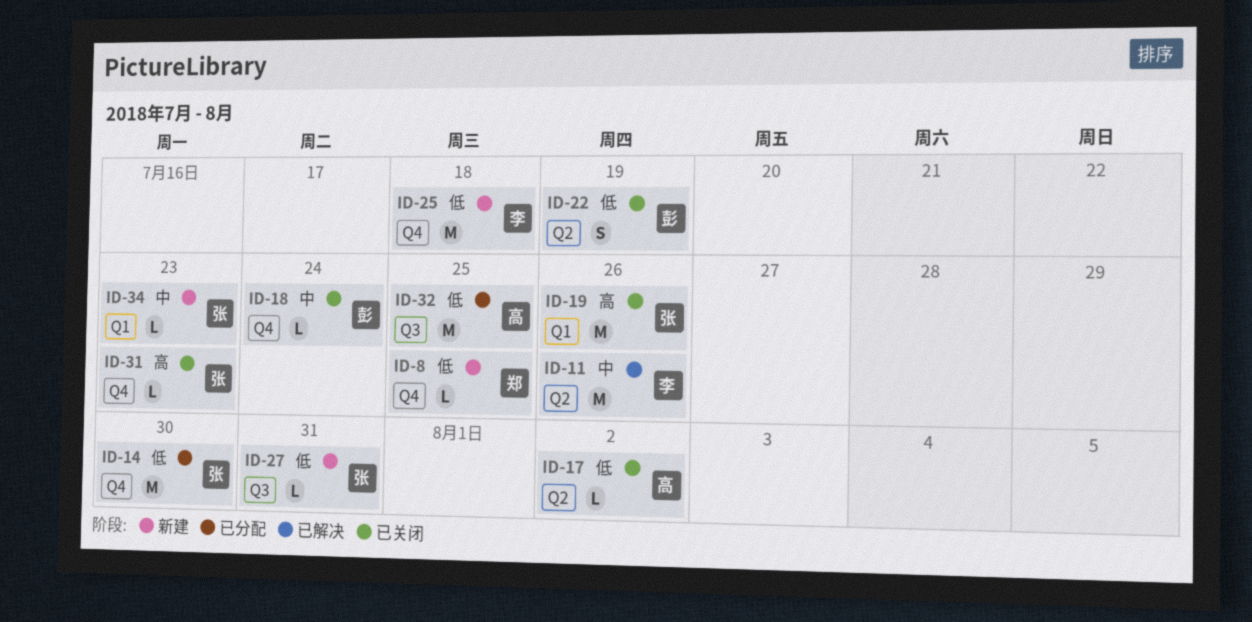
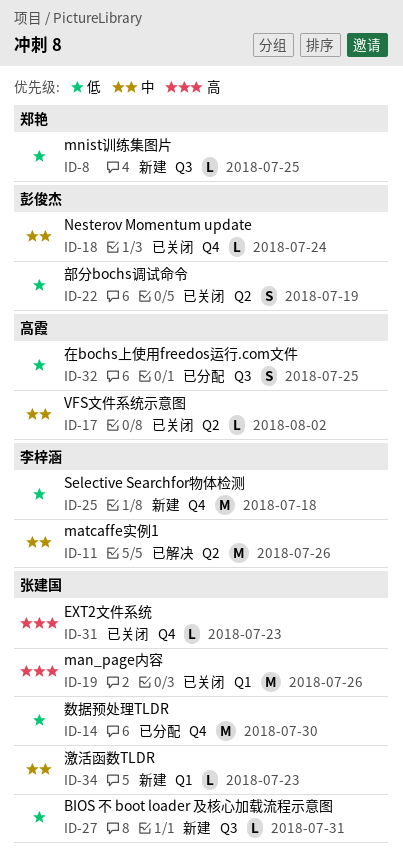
ID-8, label: Q4 -> Q3
ID-17, priority: 低 -> 中
ID-32, estimate: M -> S

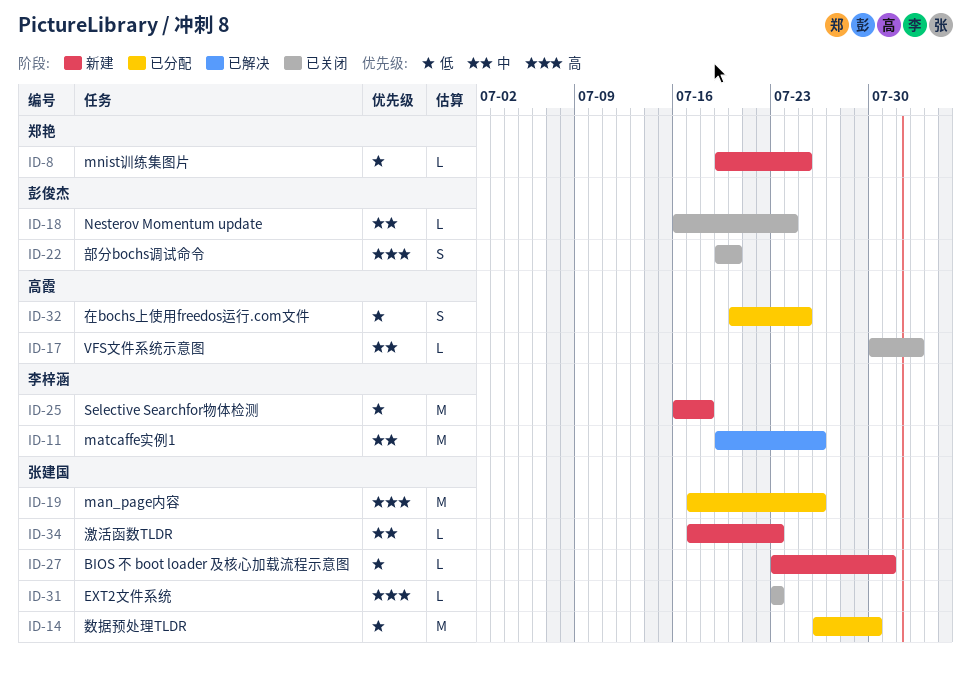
ID-19, status: 已关闭 -> 已分配
ID-22, priority: 低 -> 高
ID-22, due: Jul 19 -> Jul 20

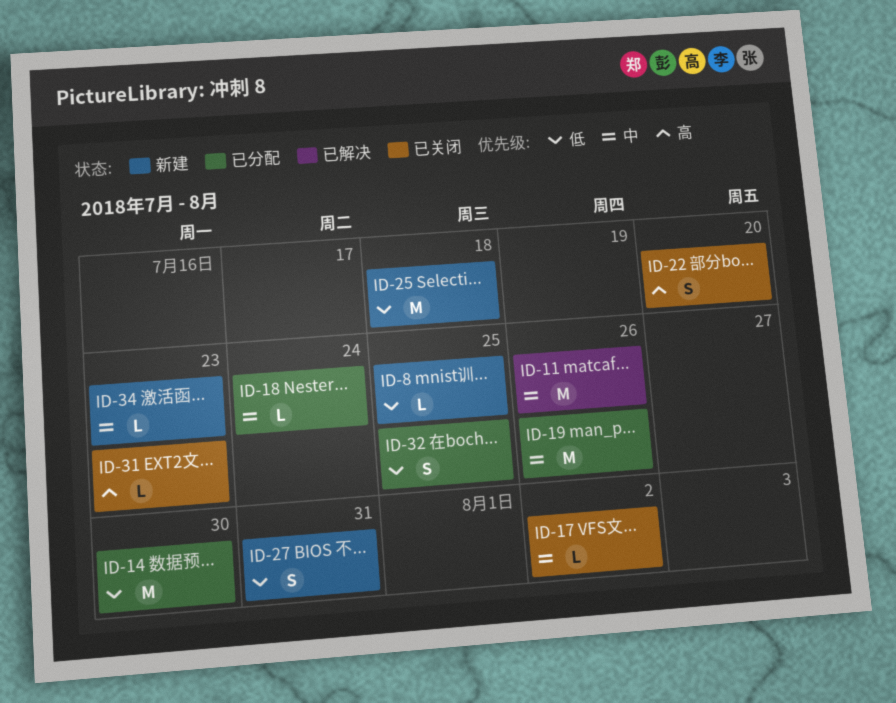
ID-18, status: 已关闭 -> 已分配
ID-19, priority: 高 -> 中
ID-27, estimate: L -> S

